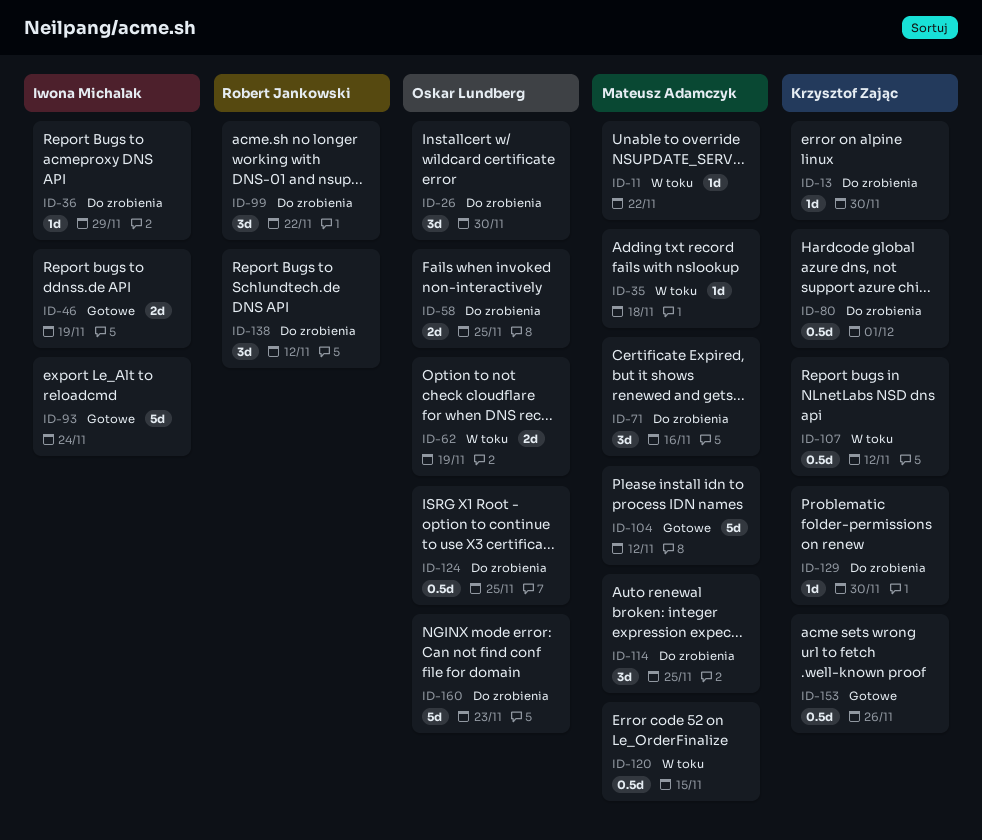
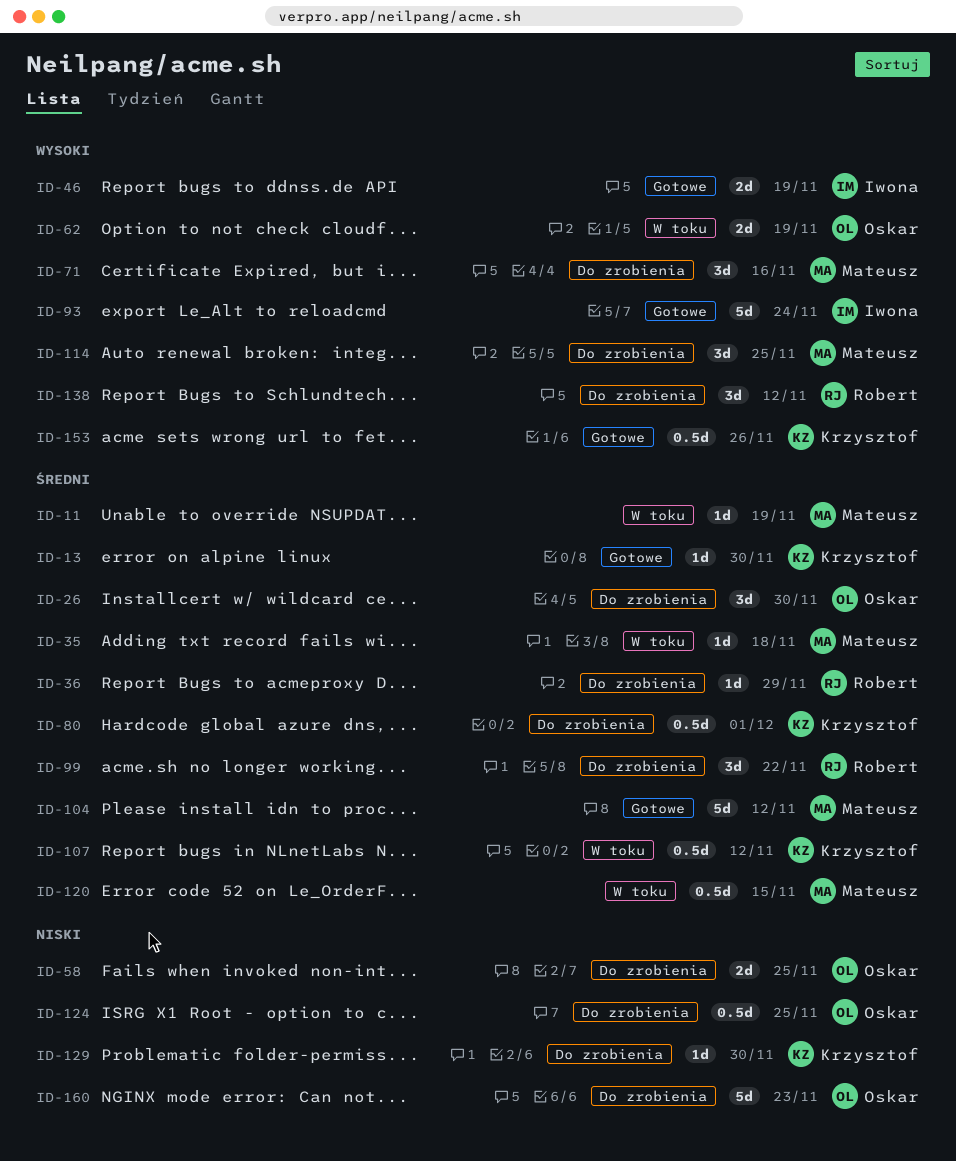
ID-11, due: Nov 22 -> Nov 19
ID-13, status: Do zrobienia -> Gotowe
ID-36, owner: Iwona Michalak -> Robert Jankowski

